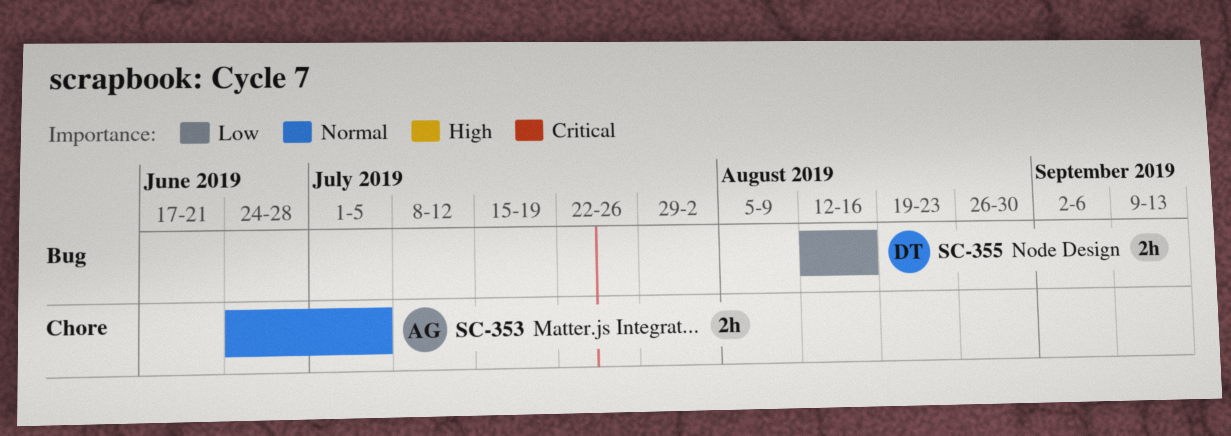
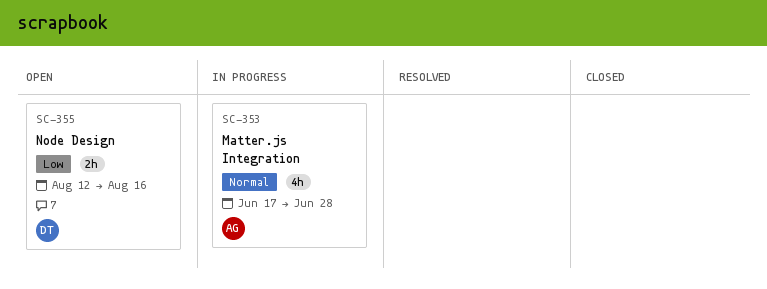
SC-353, estimate: 2h -> 4h
SC-353, start: Jun 24 -> Jun 17
SC-353, due: Jul 5 -> Jun 28

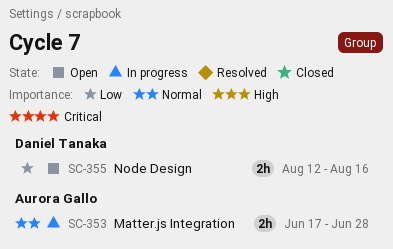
SC-353, estimate: 4h -> 2h

